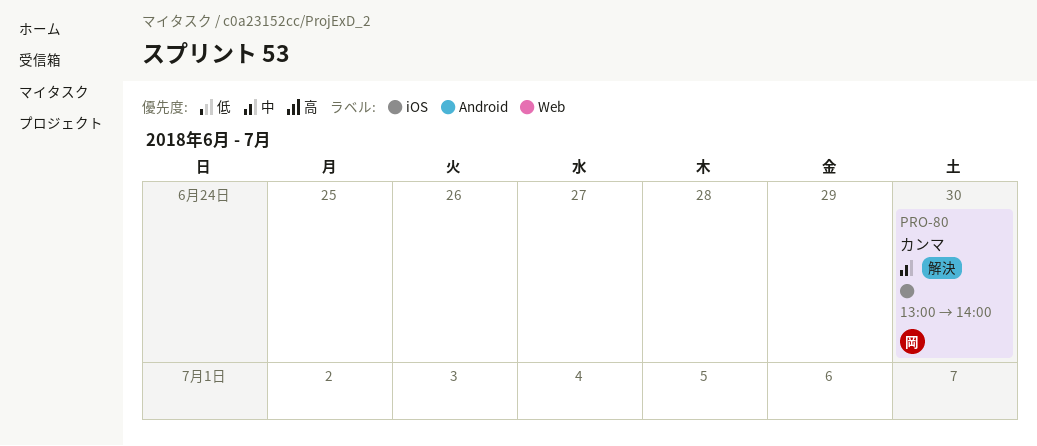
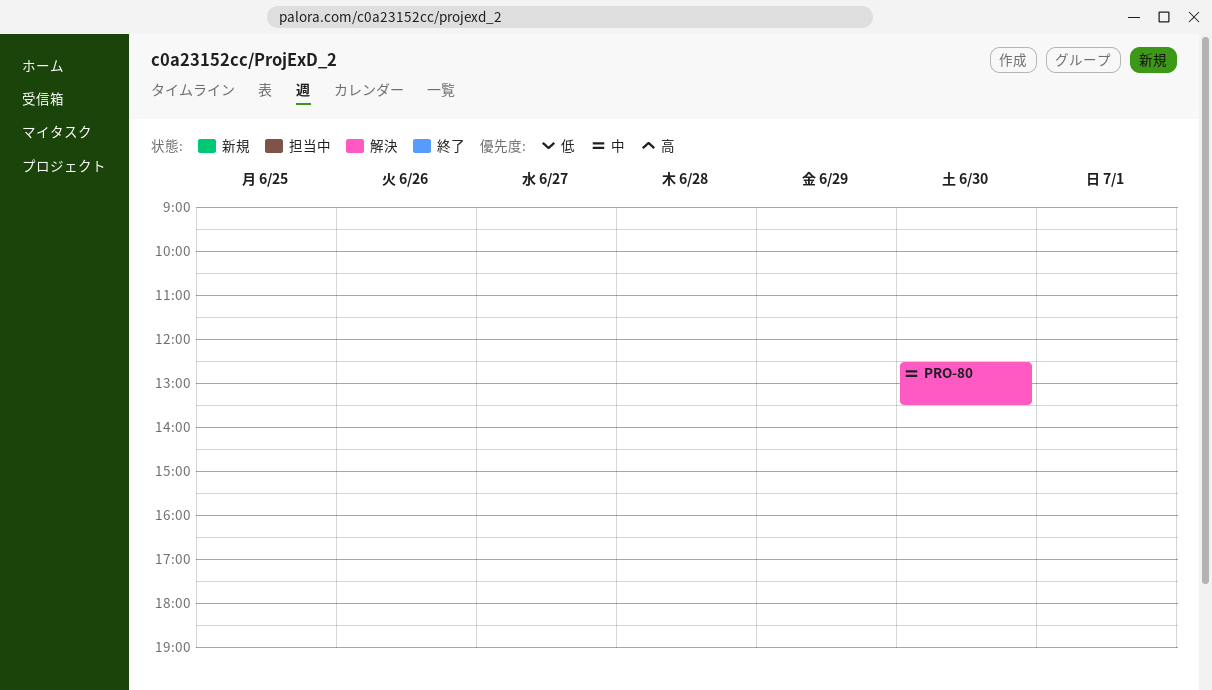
PRO-80, begins: 13:00 -> 12:30
PRO-80, ends: 14:00 -> 13:30

